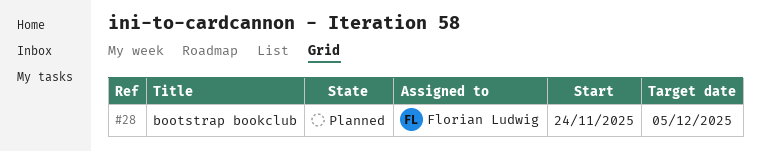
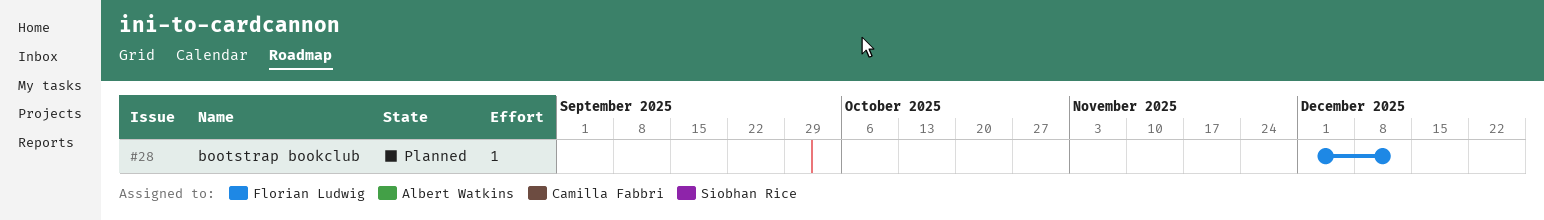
#28, start: Nov 24 -> Dec 1
#28, due: Dec 5 -> Dec 12

